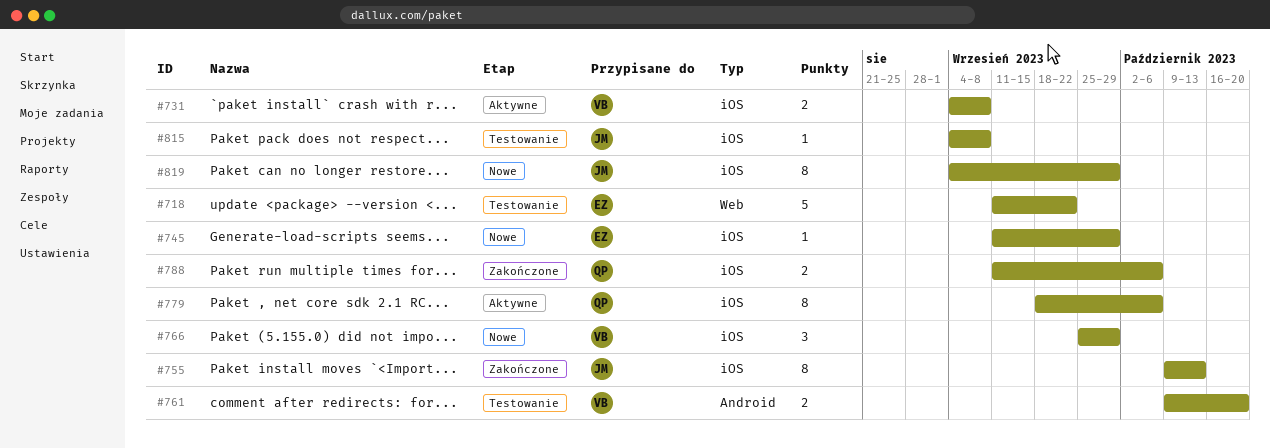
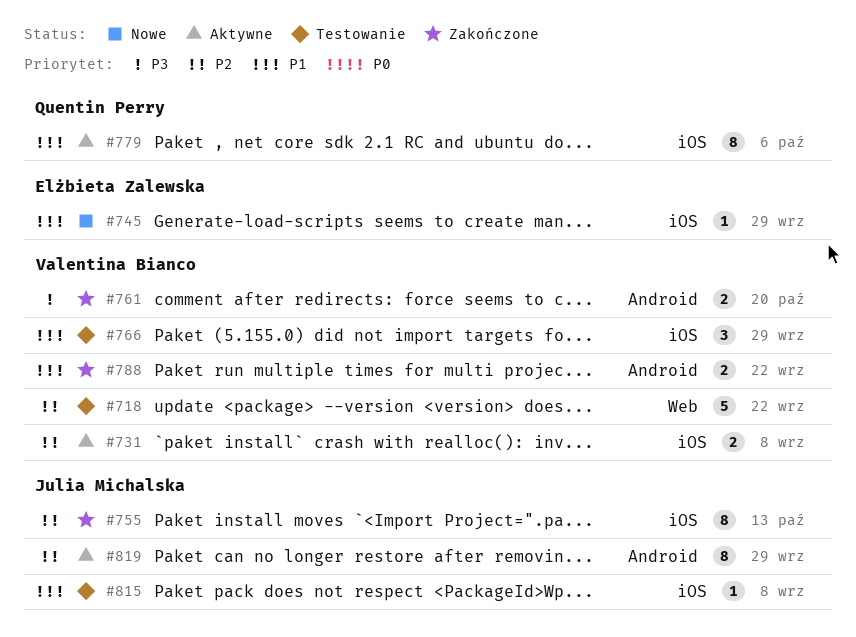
#718, owner: Elżbieta Zalewska -> Valentina Bianco
#761, status: Testowanie -> Zakończone
#766, status: Nowe -> Testowanie
#788, owner: Quentin Perry -> Valentina Bianco
#788, label: iOS -> Android
#788, due: Oct 6 -> Sep 22
#819, status: Nowe -> Aktywne
#819, label: iOS -> Android

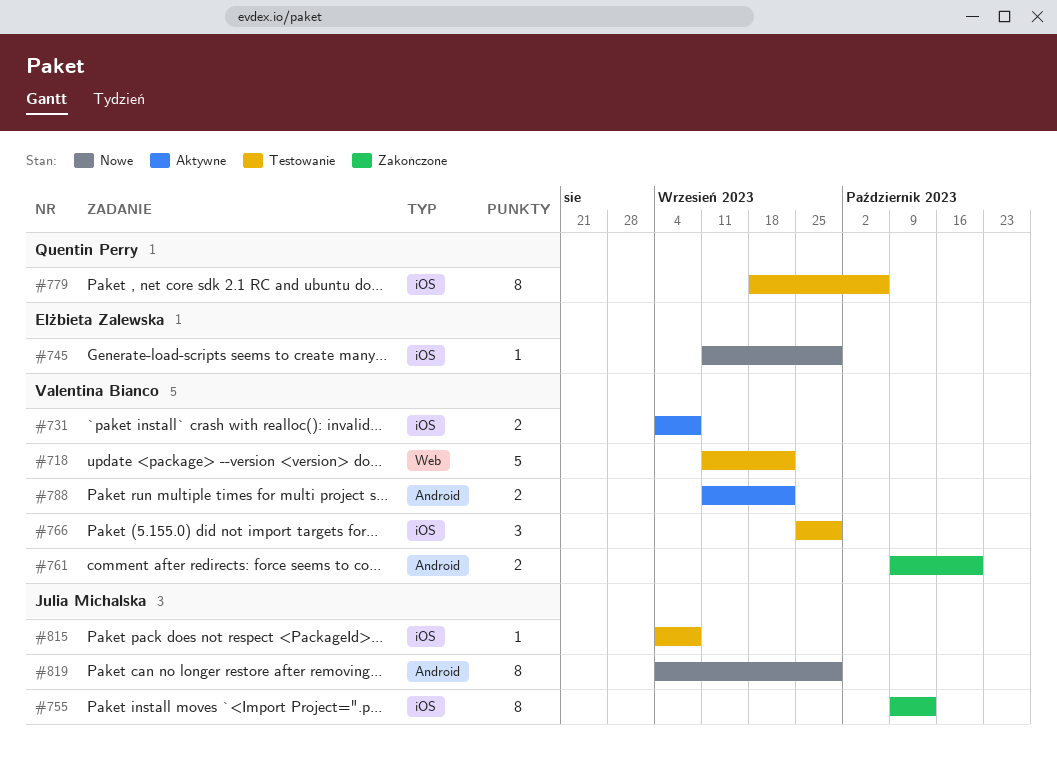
#779, status: Aktywne -> Testowanie
#788, status: Zakończone -> Aktywne
#819, status: Aktywne -> Nowe

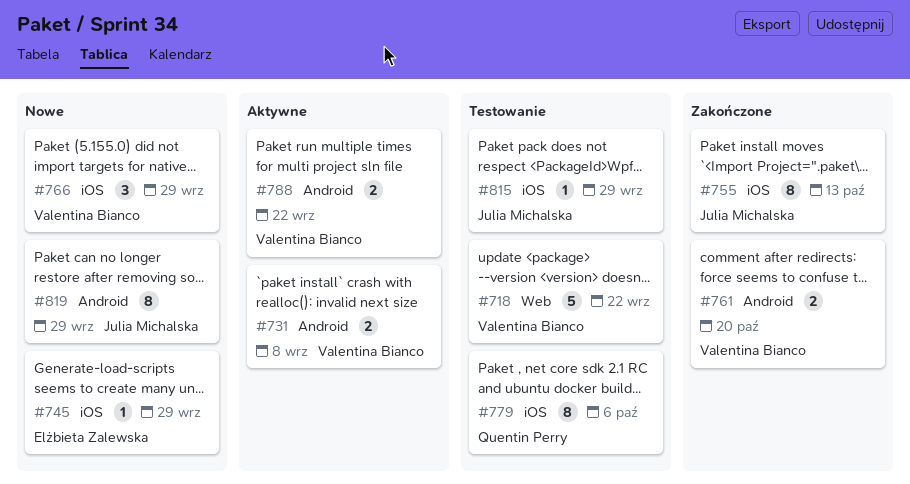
#731, label: iOS -> Android
#766, status: Testowanie -> Nowe
#815, due: Sep 8 -> Sep 29

